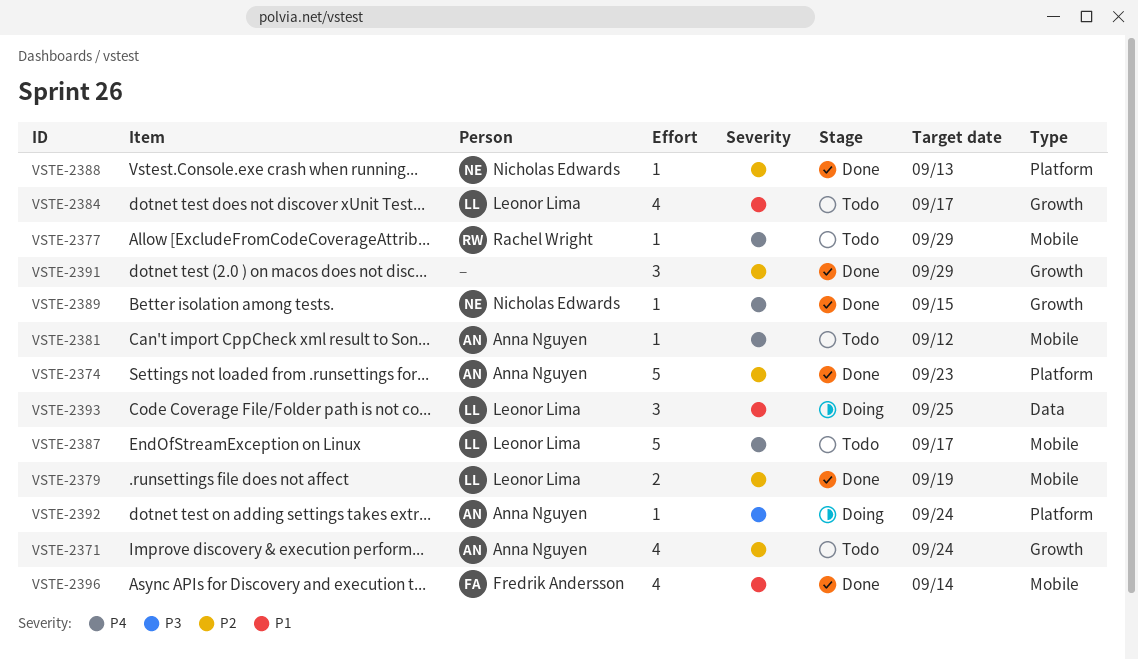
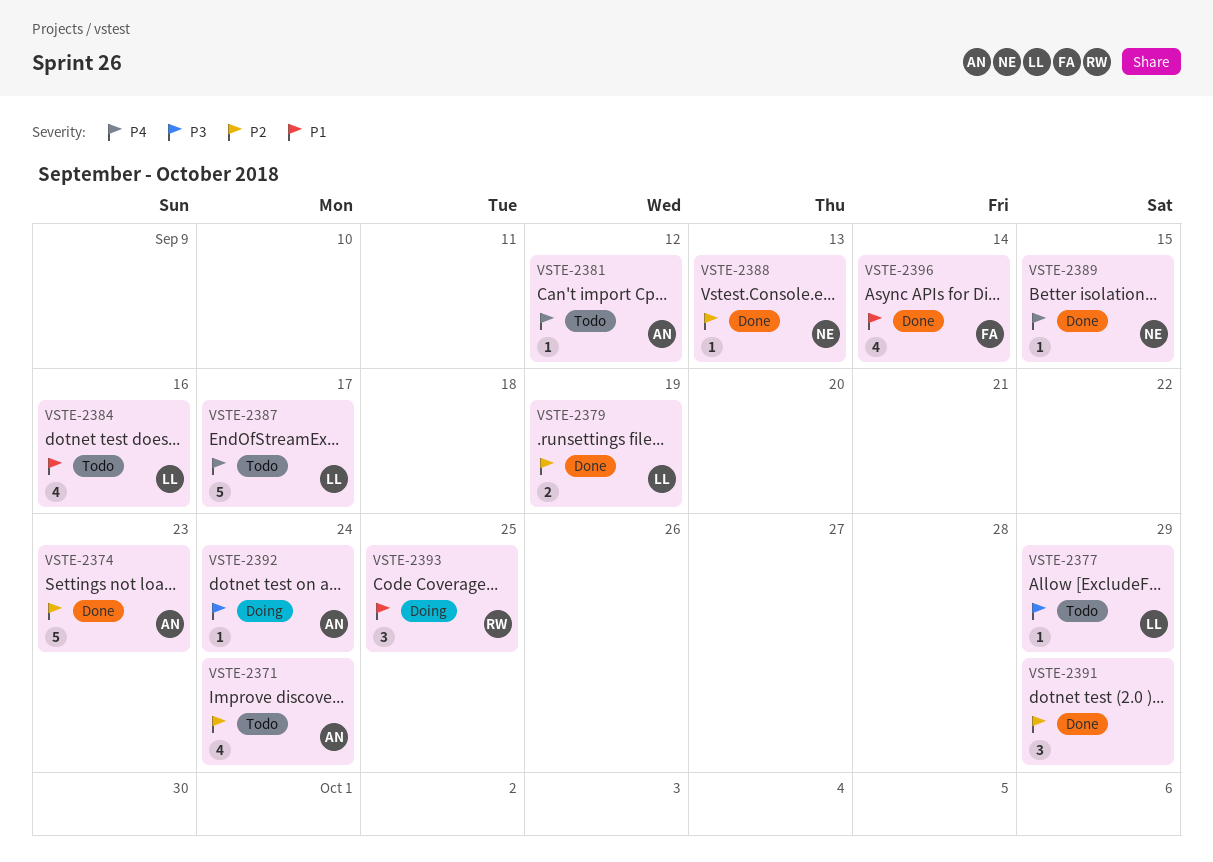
VSTE-2377, owner: Rachel Wright -> Leonor Lima
VSTE-2377, priority: P4 -> P3
VSTE-2384, due: Sep 17 -> Sep 16
VSTE-2393, owner: Leonor Lima -> Rachel Wright

